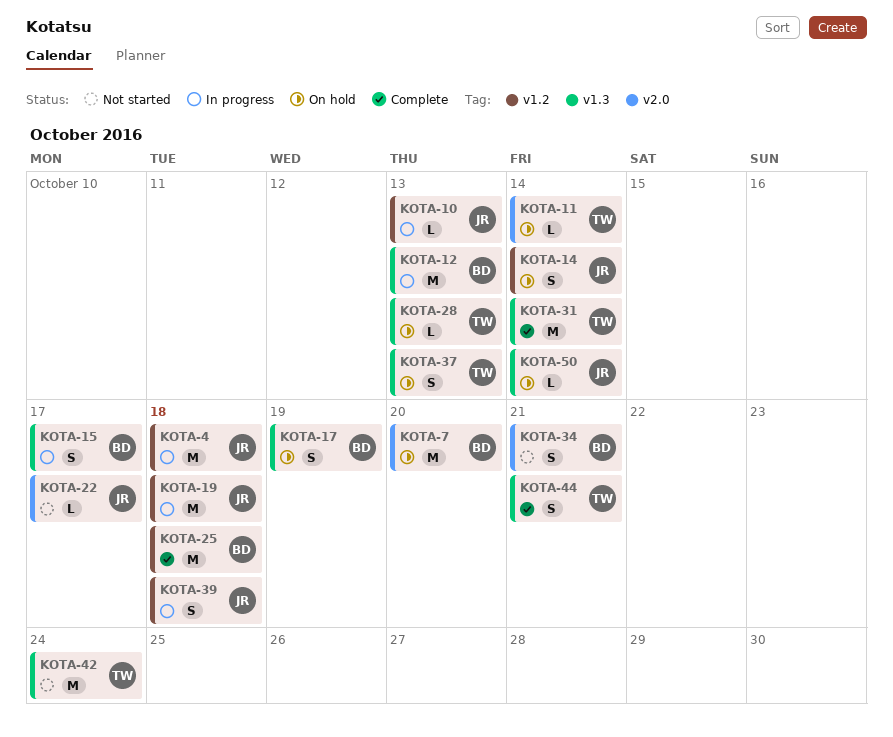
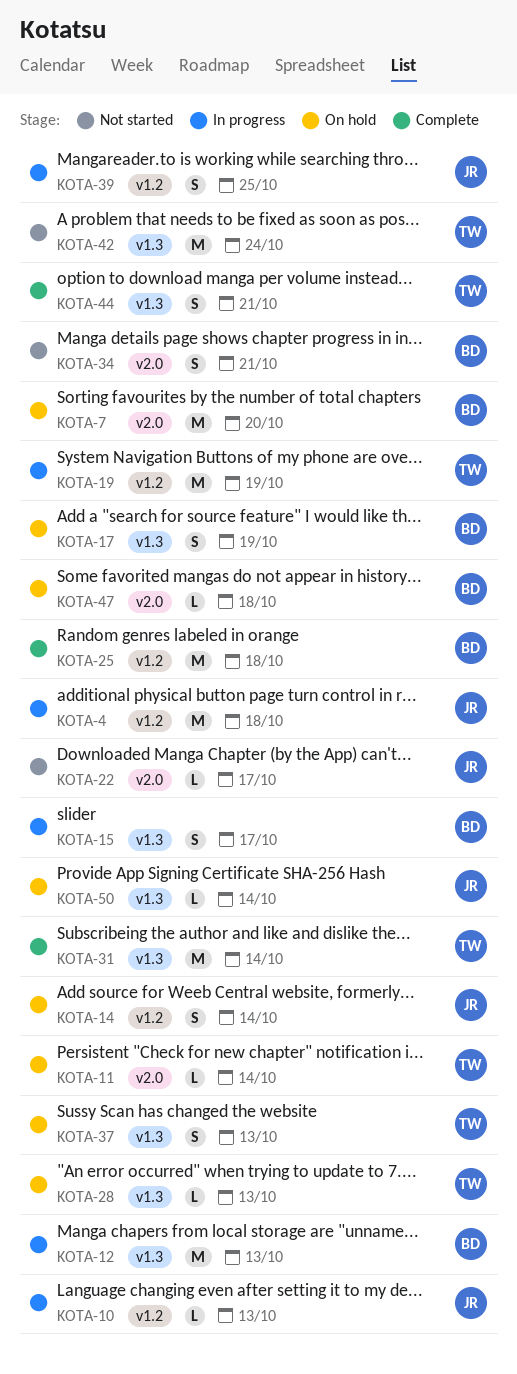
KOTA-19, owner: JR -> TW
KOTA-19, due: Oct 18 -> Oct 19
KOTA-39, due: Oct 18 -> Oct 25
KOTA-47: none -> present

